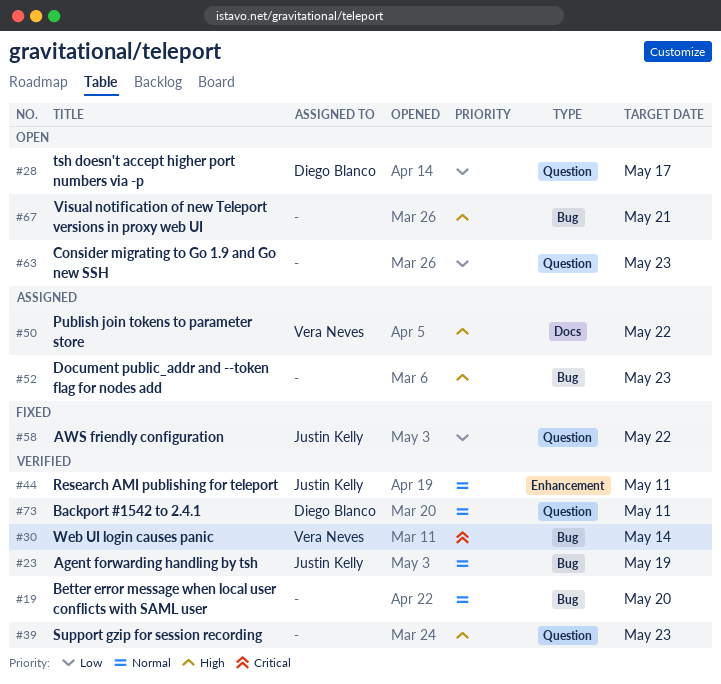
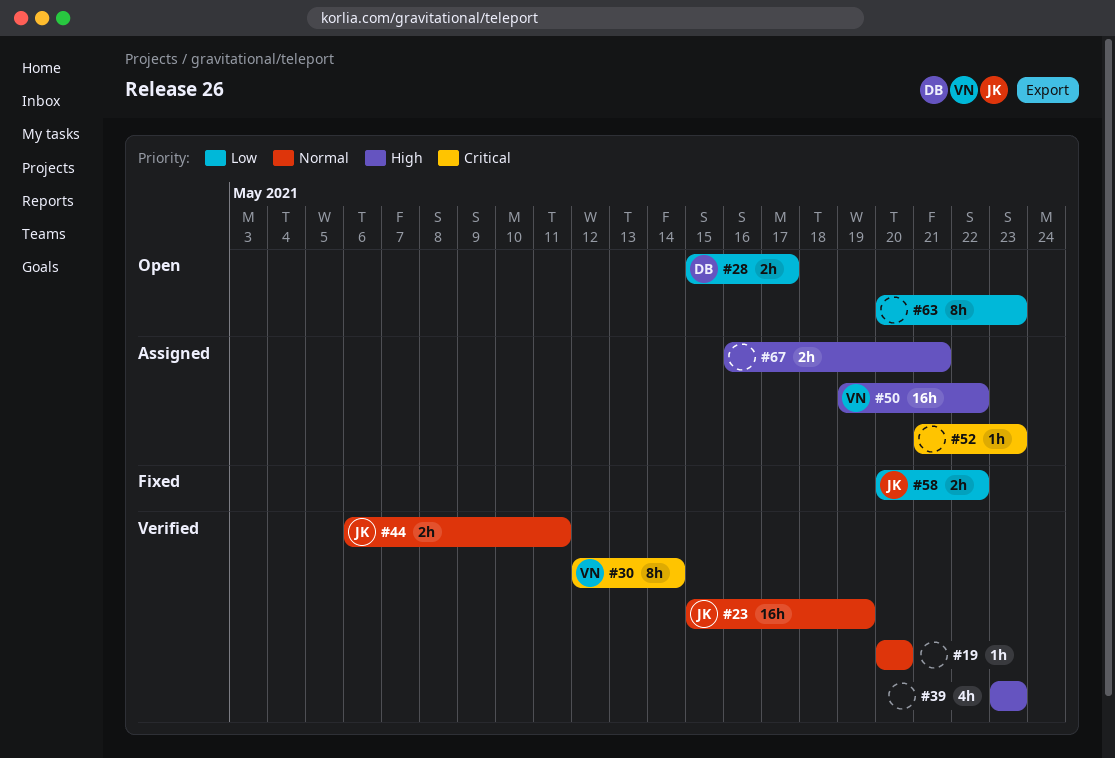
#52, priority: High -> Critical
#67, status: Open -> Assigned
#73: present -> none

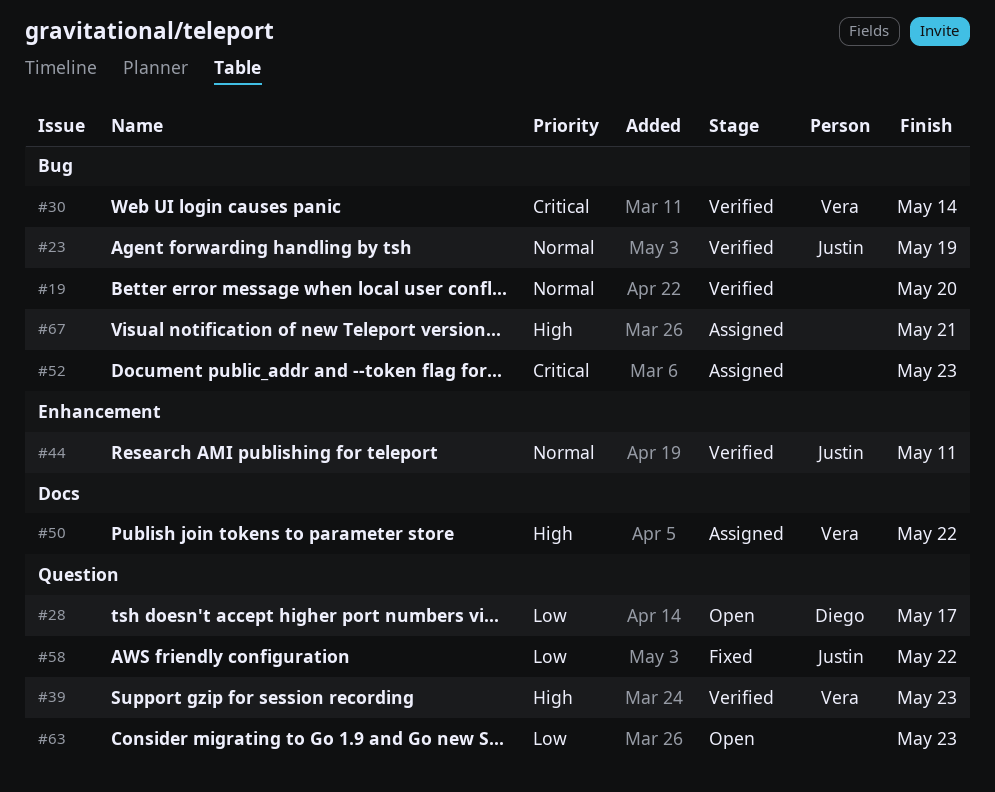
#39, owner: none -> Vera

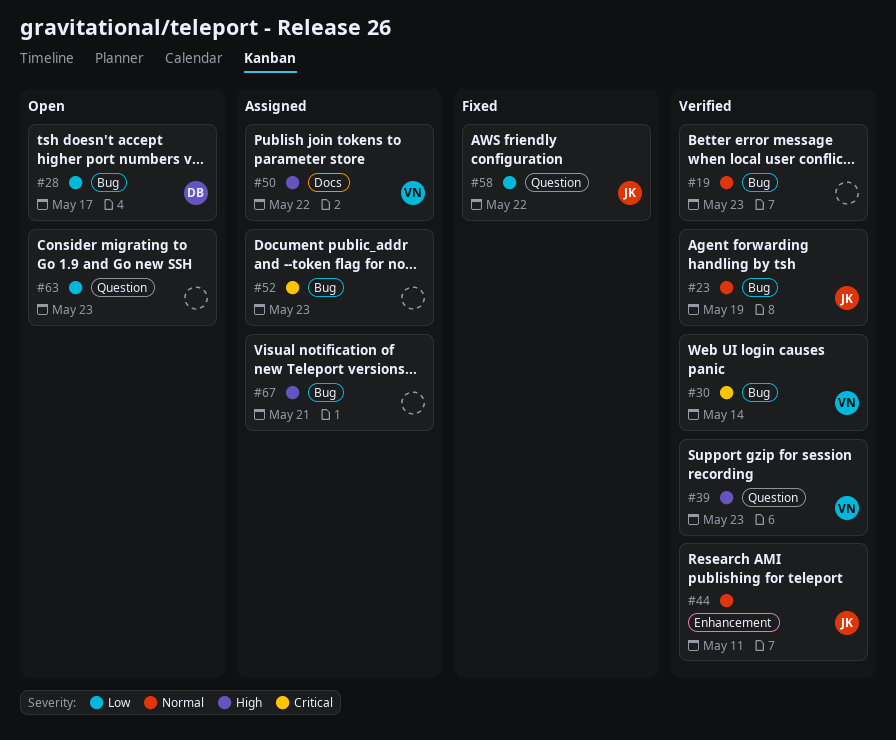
#19, due: May 20 -> May 23
#28, label: Question -> Bug

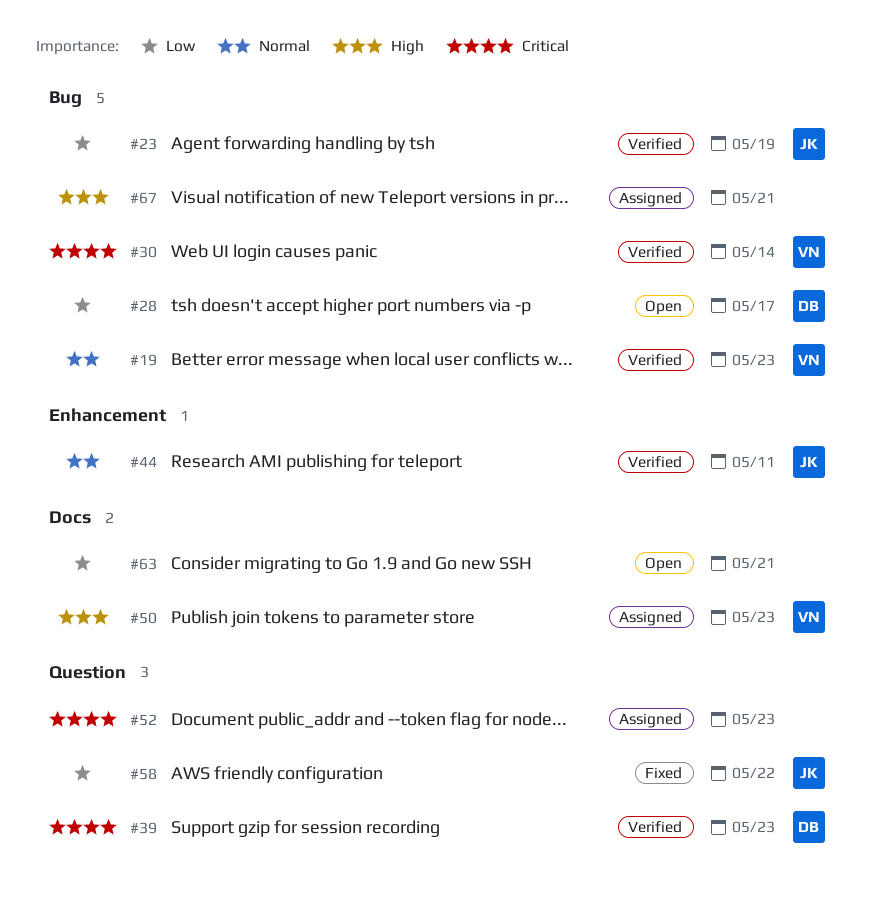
#19, owner: none -> VN
#23, priority: Normal -> Low
#39, owner: VN -> DB
#39, priority: High -> Critical
#50, due: May 22 -> May 23
#52, label: Bug -> Question
#63, label: Question -> Docs
#63, due: May 23 -> May 21

